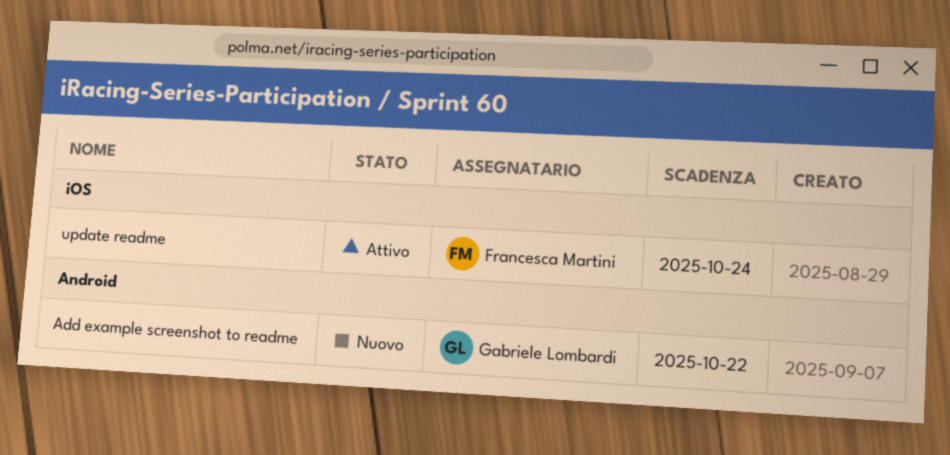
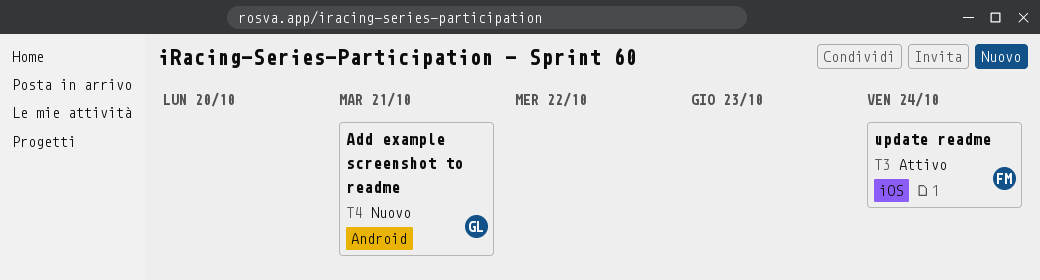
Add example screenshot to readme, due: Oct 22 -> Oct 21

